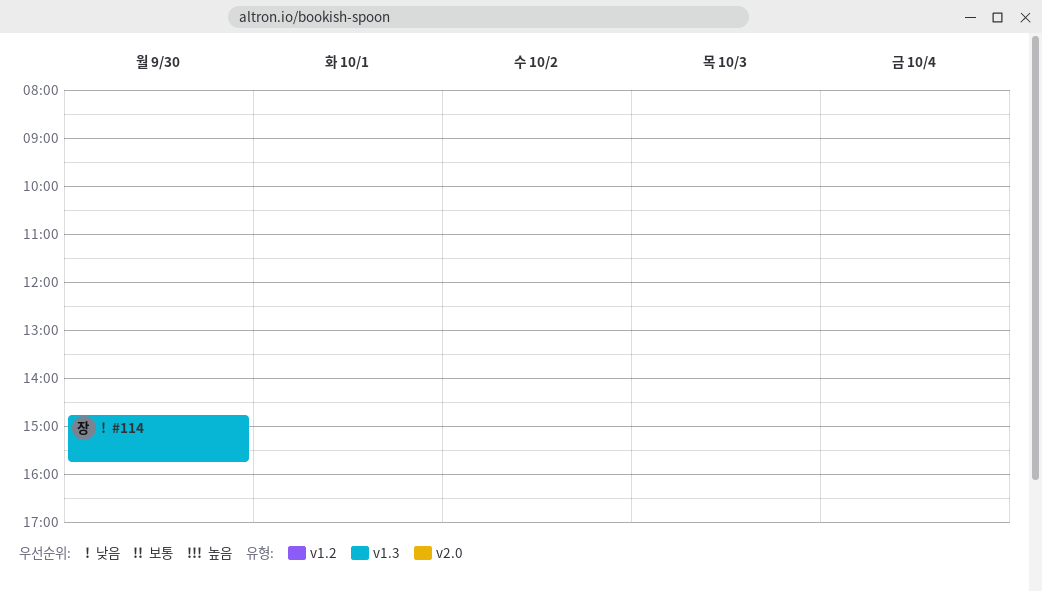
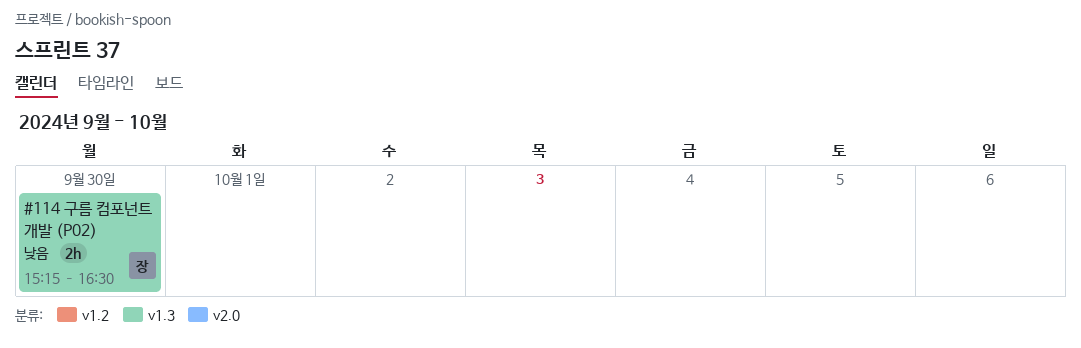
#114, begins: 14:45 -> 15:15
#114, ends: 15:45 -> 16:30

